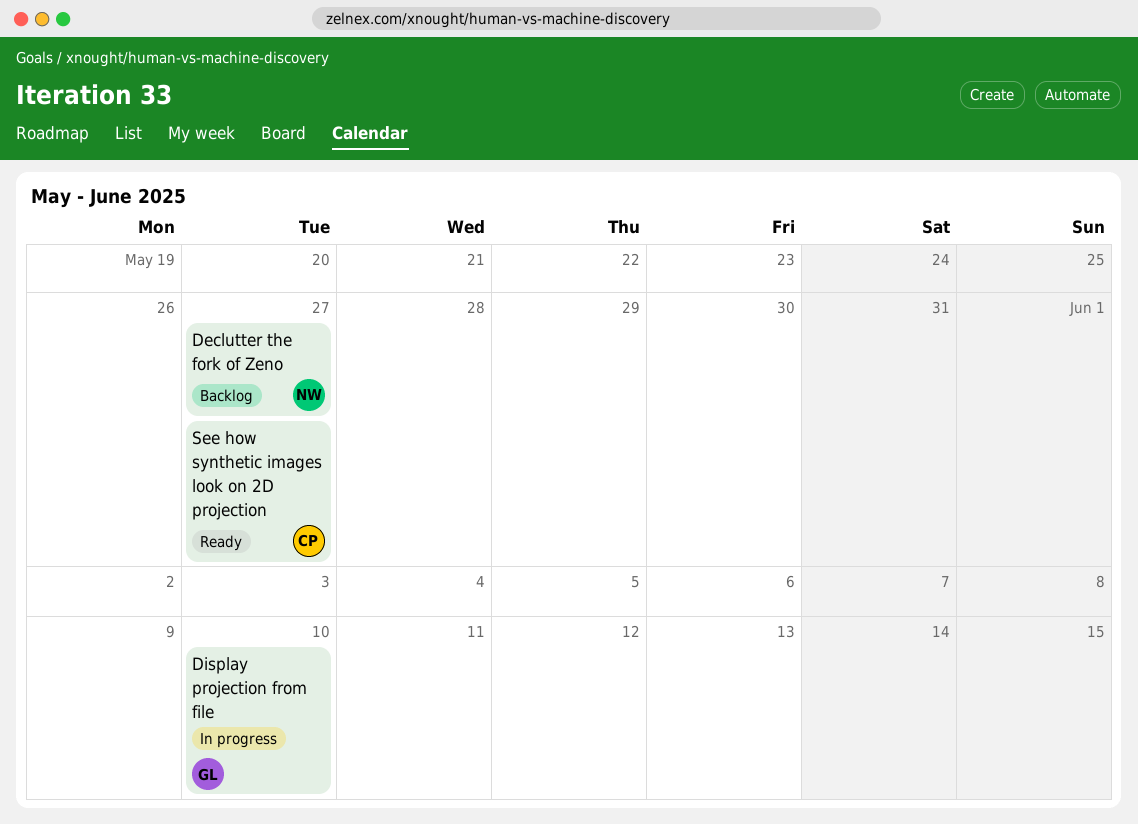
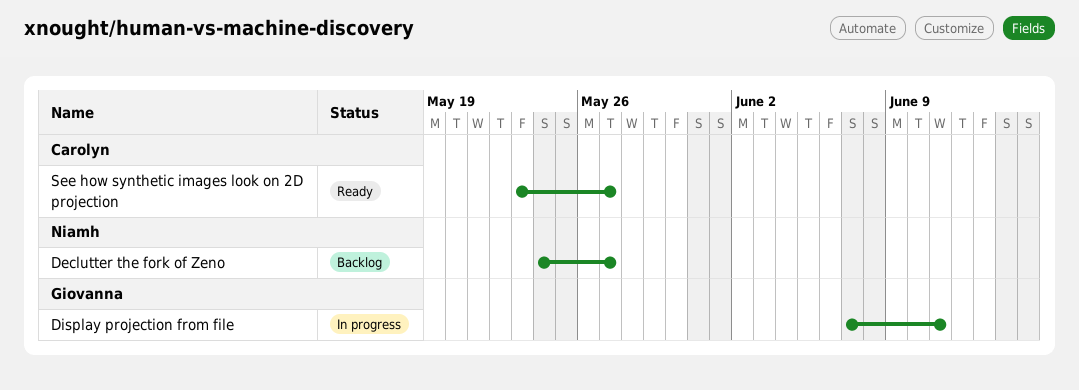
Display projection from file, due: Jun 10 -> Jun 11

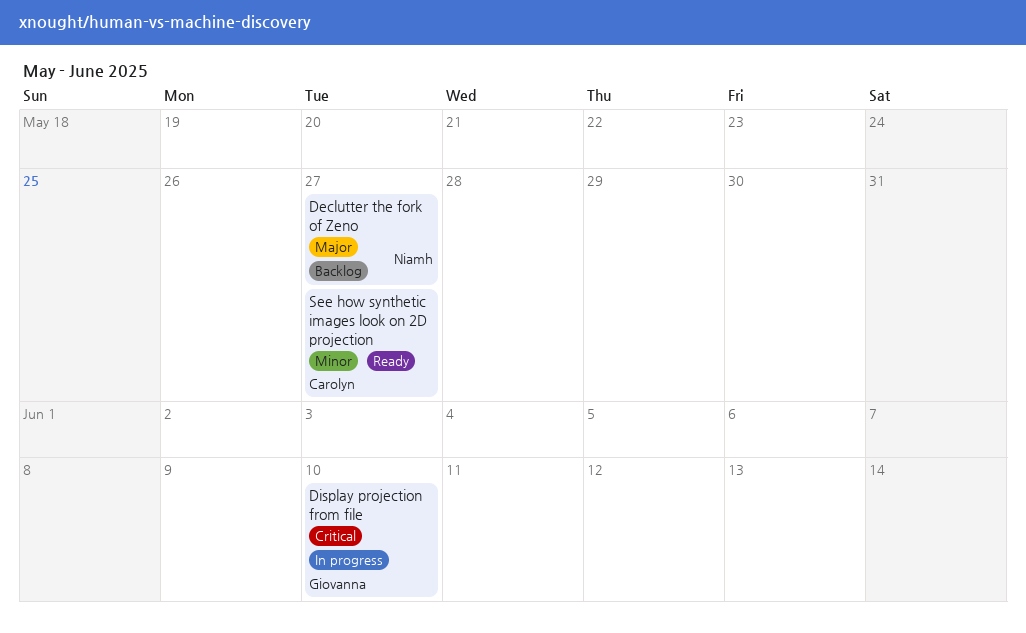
Display projection from file, due: Jun 11 -> Jun 10

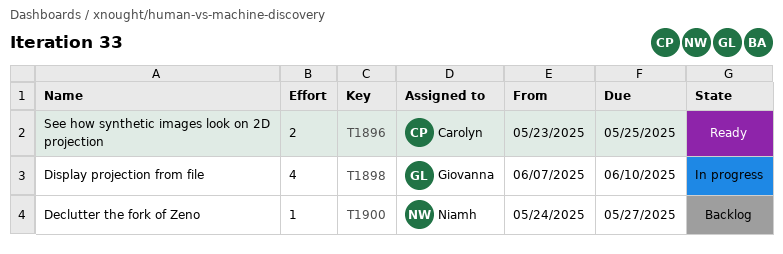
See how synthetic images look on 2D projection, due: May 27 -> May 25

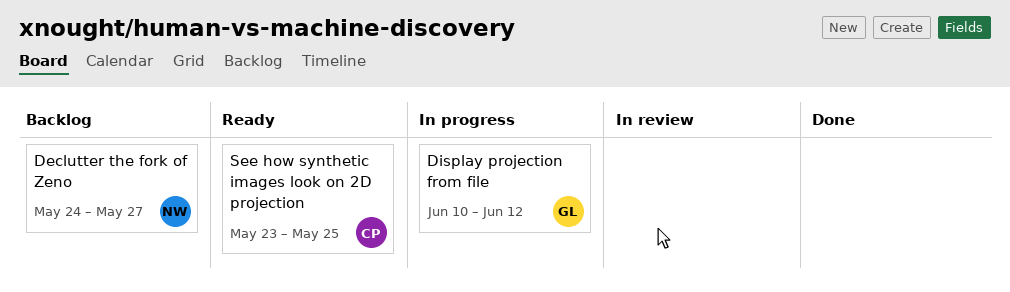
Display projection from file, start: Jun 7 -> Jun 10
Display projection from file, due: Jun 10 -> Jun 12

